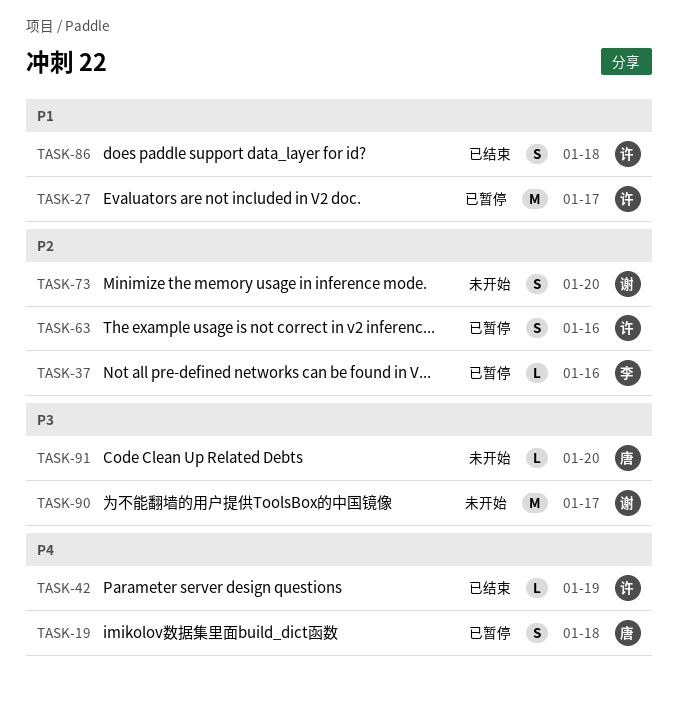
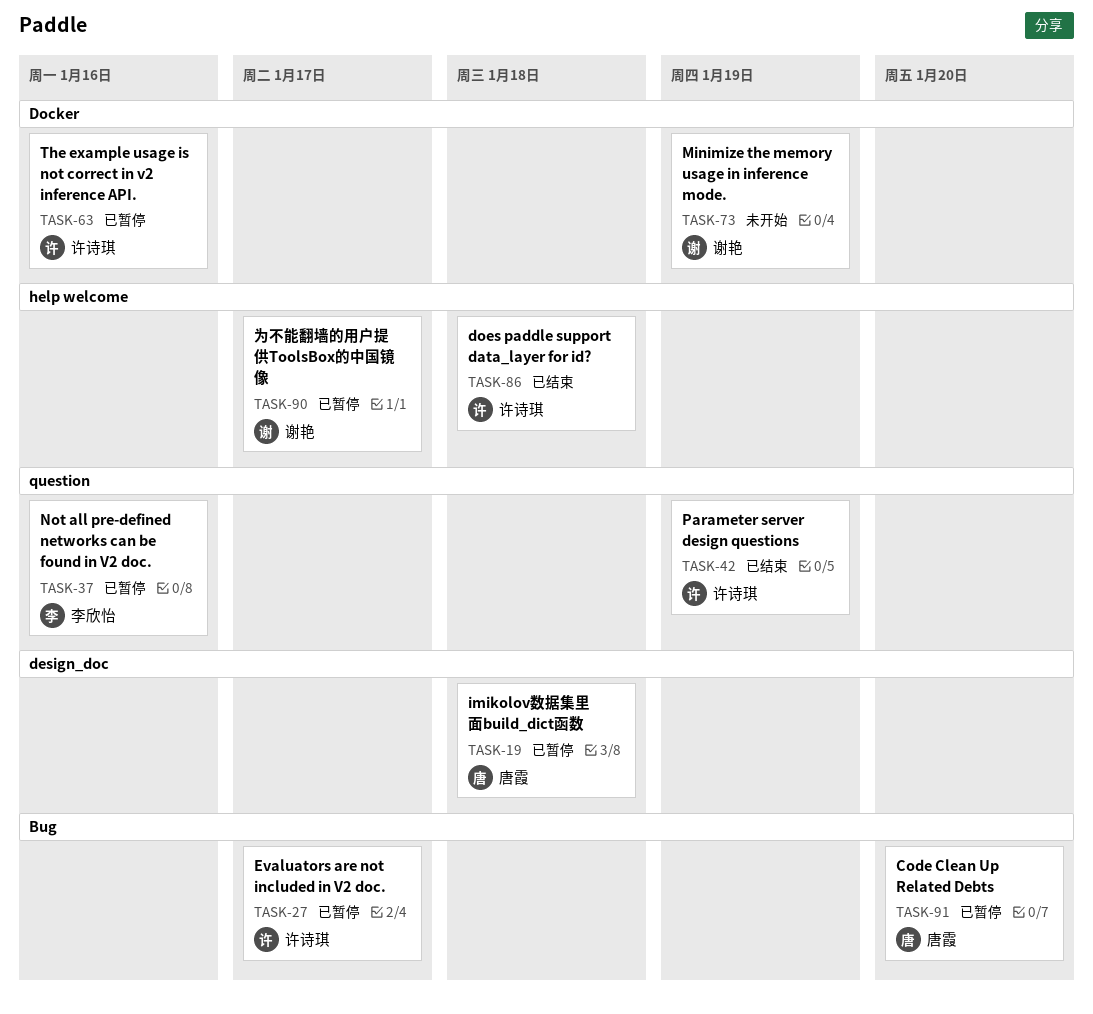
TASK-73, due: Jan 20 -> Jan 19
TASK-90, status: 未开始 -> 已暂停
TASK-91, status: 未开始 -> 已暂停

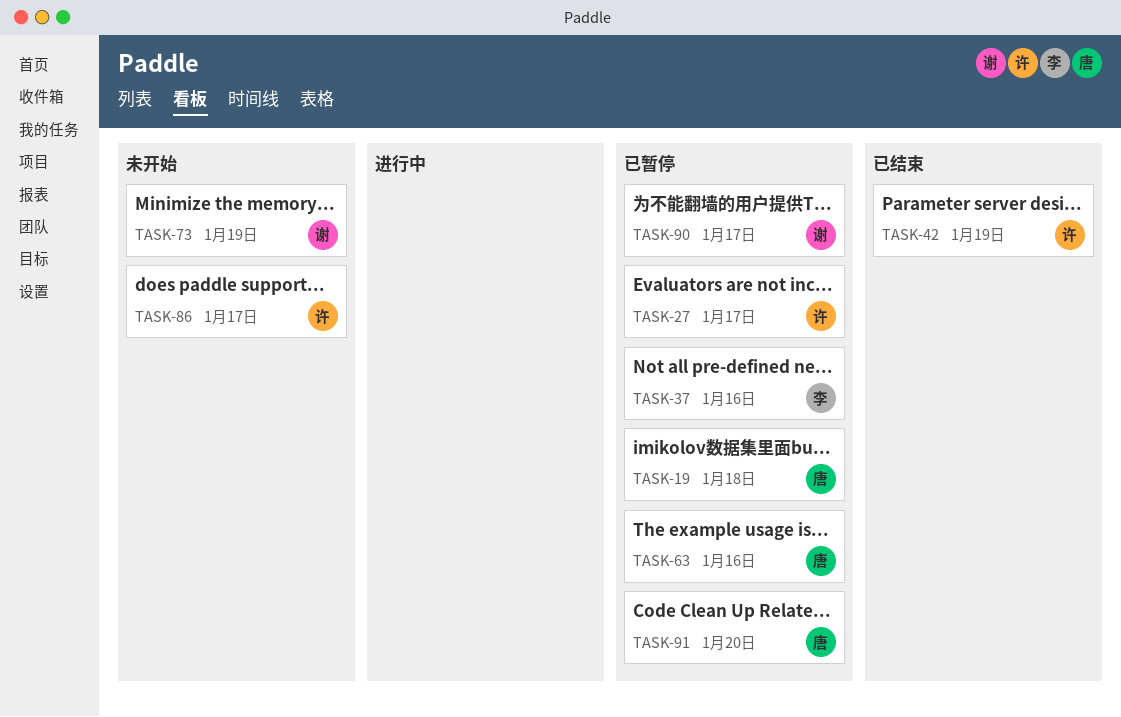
TASK-63, owner: 许诗琪 -> 唐霞
TASK-86, status: 已结束 -> 未开始
TASK-86, due: Jan 18 -> Jan 17

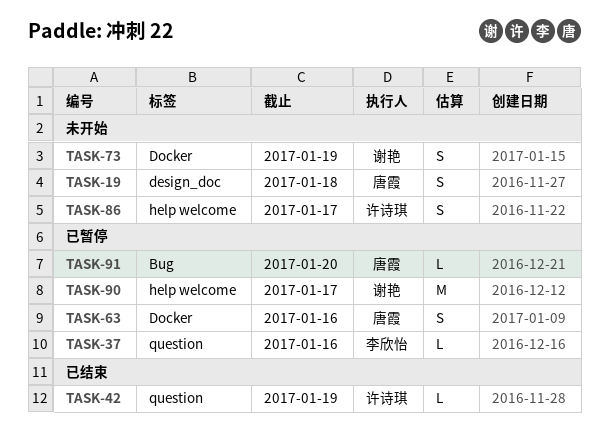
TASK-19, status: 已暂停 -> 未开始
TASK-27: present -> none

